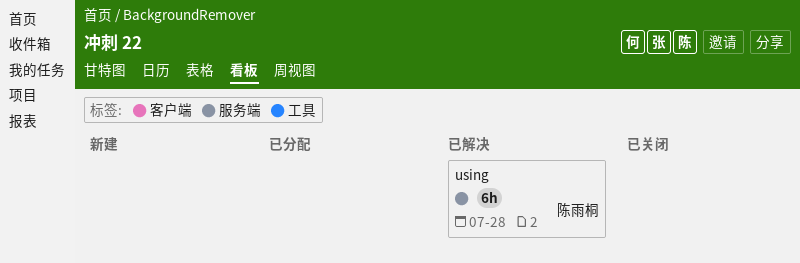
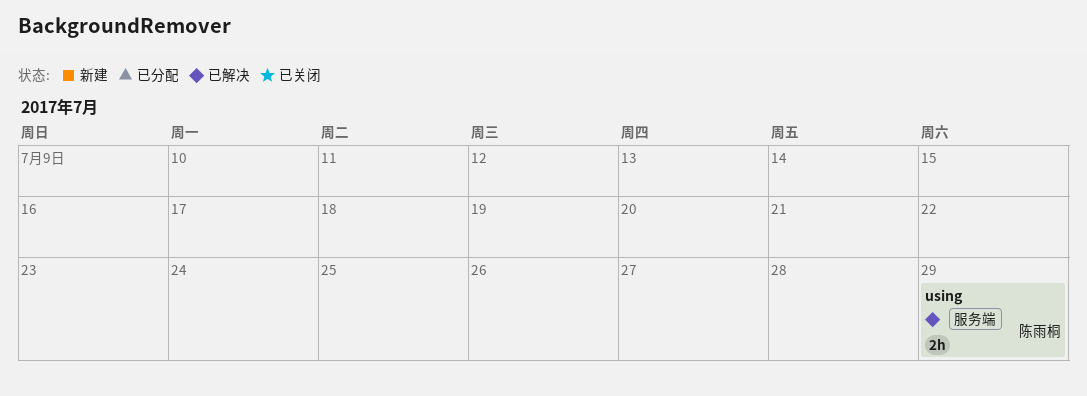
using, estimate: 6h -> 2h
using, due: Jul 28 -> Jul 29

